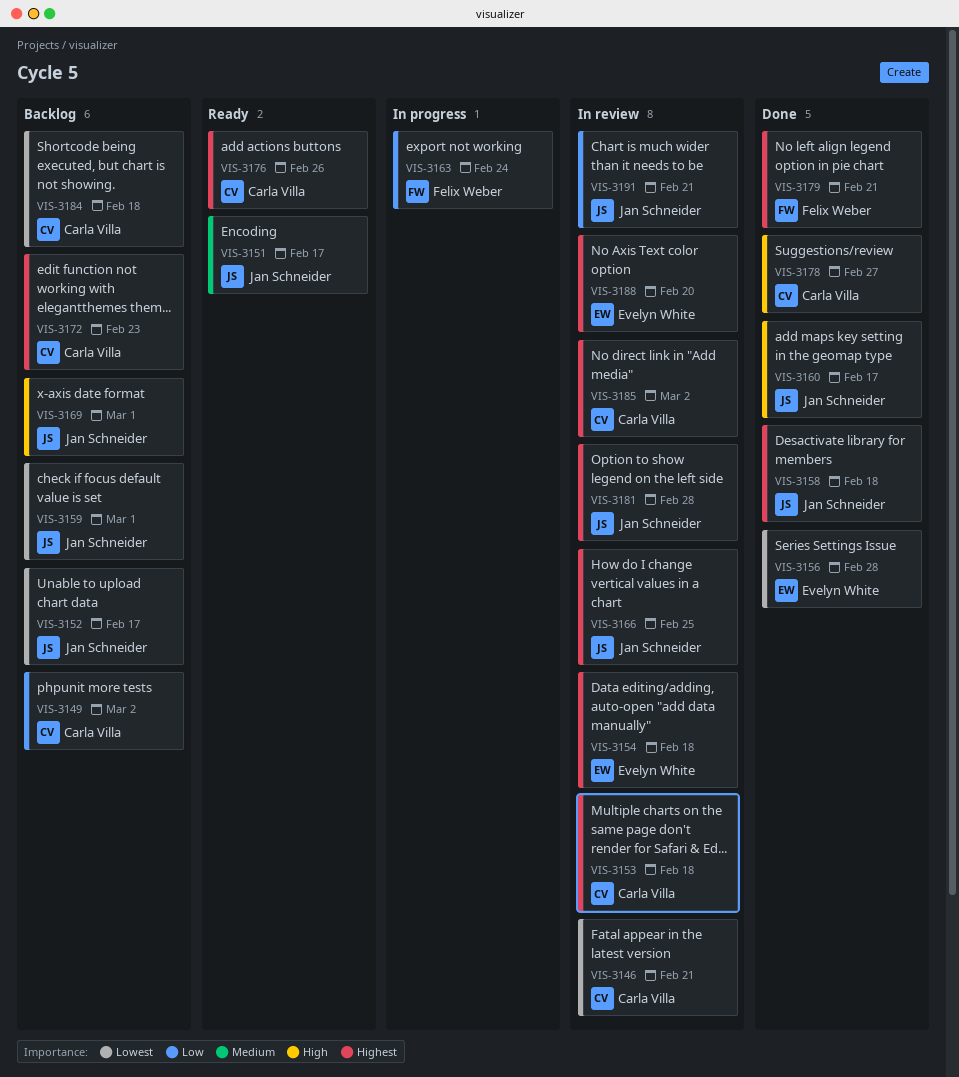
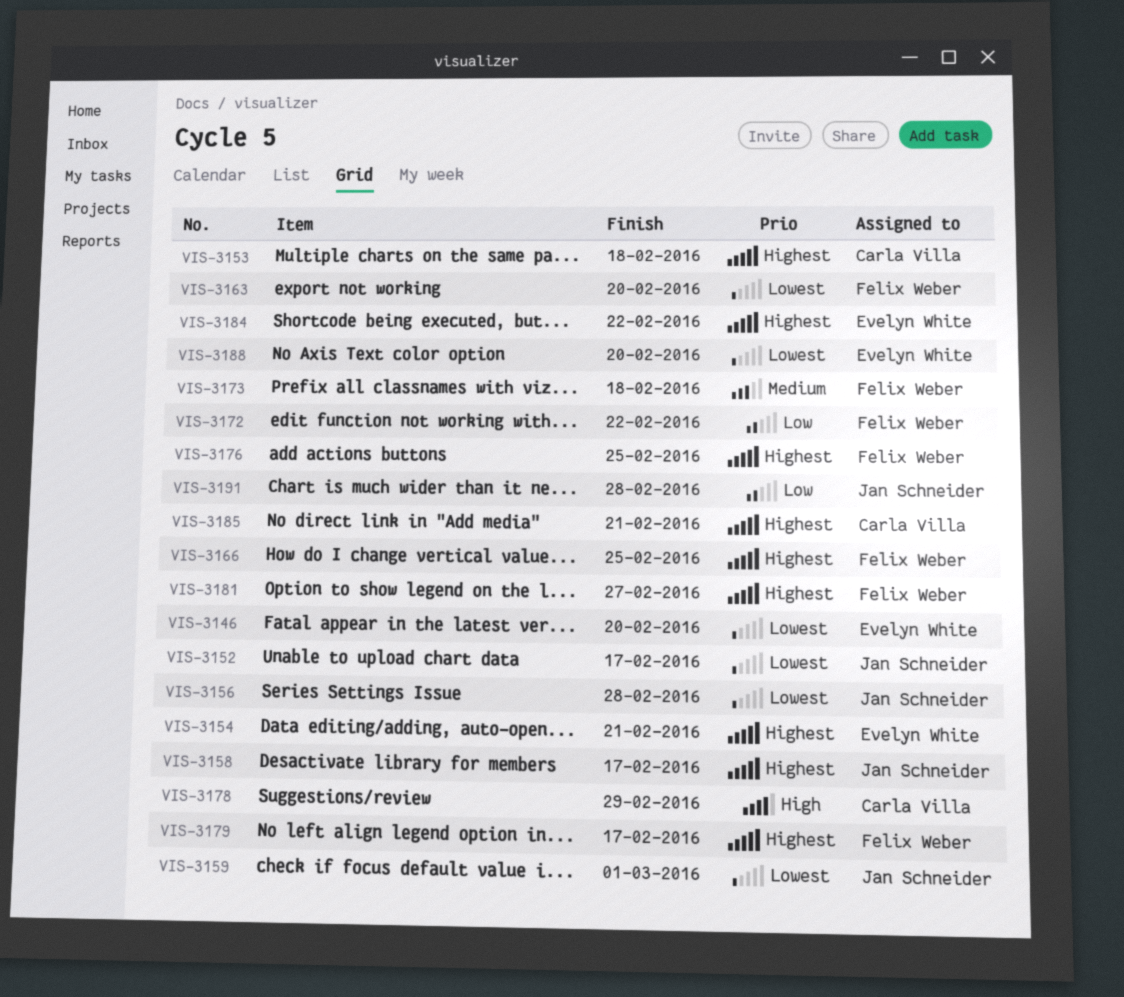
VIS-3146, owner: Carla Villa -> Evelyn White
VIS-3146, due: Feb 21 -> Feb 20
VIS-3149: present -> none
VIS-3151: present -> none
VIS-3154, due: Feb 18 -> Feb 21
VIS-3156, owner: Evelyn White -> Jan Schneider
VIS-3158, due: Feb 18 -> Feb 17
VIS-3160: present -> none
VIS-3163, priority: Low -> Lowest
VIS-3163, due: Feb 24 -> Feb 20
VIS-3166, owner: Jan Schneider -> Felix Weber
VIS-3169: present -> none
VIS-3172, owner: Carla Villa -> Felix Weber
VIS-3172, priority: Highest -> Low
VIS-3172, due: Feb 23 -> Feb 22
VIS-3173: none -> present
VIS-3176, owner: Carla Villa -> Felix Weber
VIS-3176, due: Feb 26 -> Feb 25
VIS-3178, due: Feb 27 -> Feb 29
VIS-3179, due: Feb 21 -> Feb 17
VIS-3181, owner: Jan Schneider -> Felix Weber
VIS-3181, due: Feb 28 -> Feb 27
VIS-3184, owner: Carla Villa -> Evelyn White
VIS-3184, priority: Lowest -> Highest
VIS-3184, due: Feb 18 -> Feb 22
VIS-3185, due: Mar 2 -> Feb 21
VIS-3188, priority: Highest -> Lowest
VIS-3191, due: Feb 21 -> Feb 28

